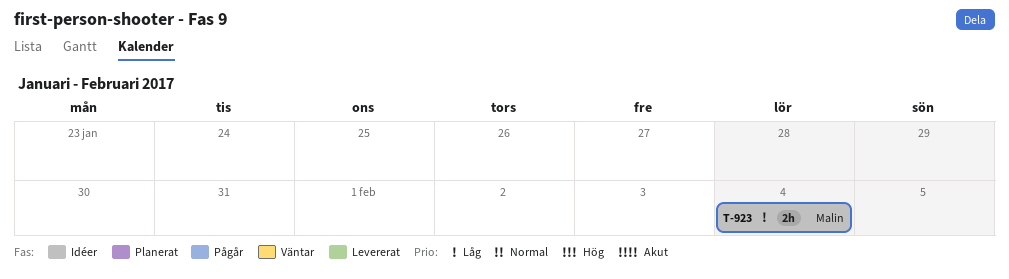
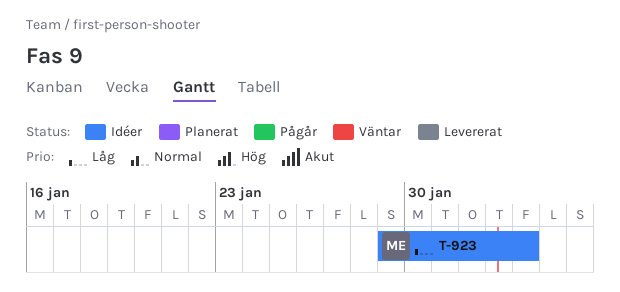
T-923, due: Feb 4 -> Feb 3

